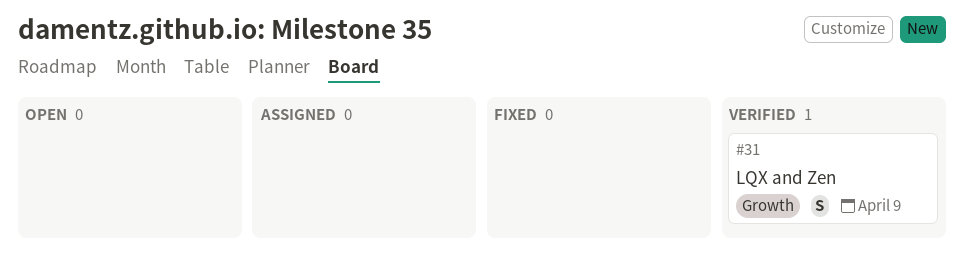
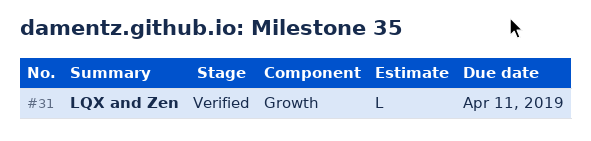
#31, estimate: S -> L
#31, due: Apr 9 -> Apr 11

